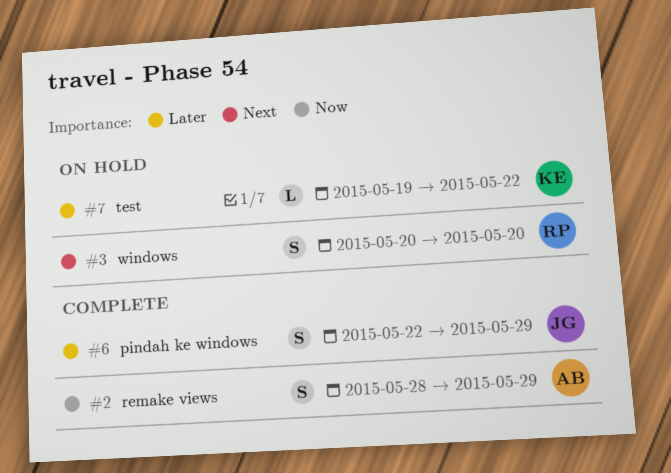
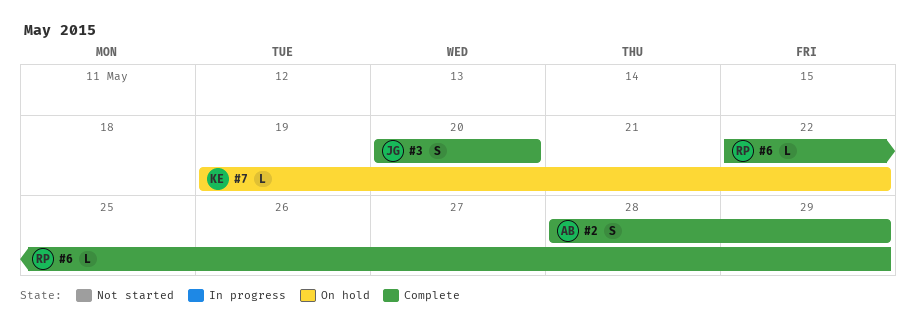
#3, status: On hold -> Complete
#3, owner: RP -> JG
#6, owner: JG -> RP
#6, estimate: S -> L

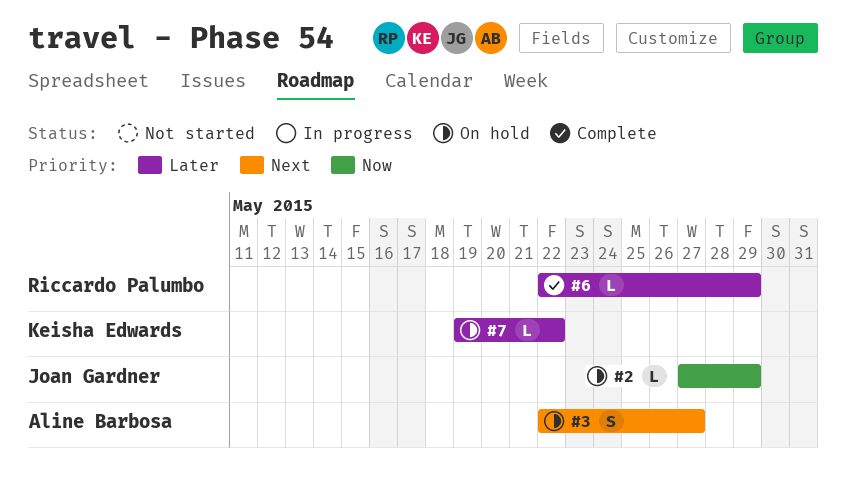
#2, status: Complete -> On hold
#2, owner: Aline Barbosa -> Joan Gardner
#2, estimate: S -> L
#2, start: May 28 -> May 27
#3, status: Complete -> On hold
#3, owner: Joan Gardner -> Aline Barbosa
#3, start: May 20 -> May 22
#3, due: May 20 -> May 27

